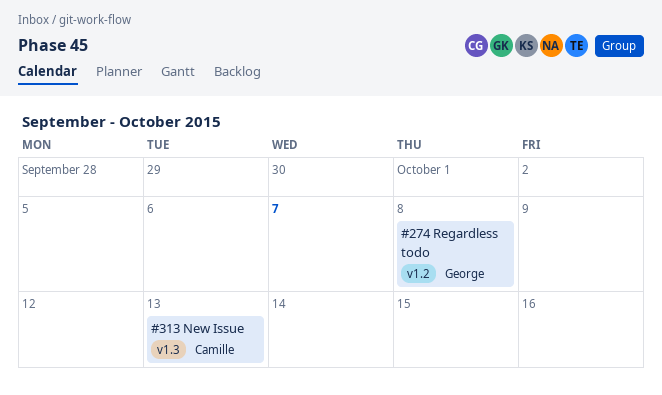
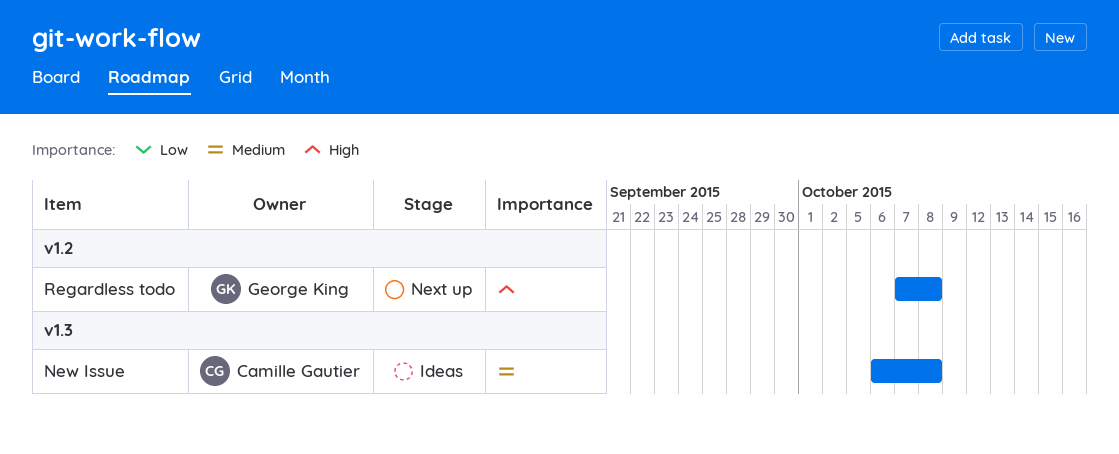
New Issue, due: Oct 13 -> Oct 8

